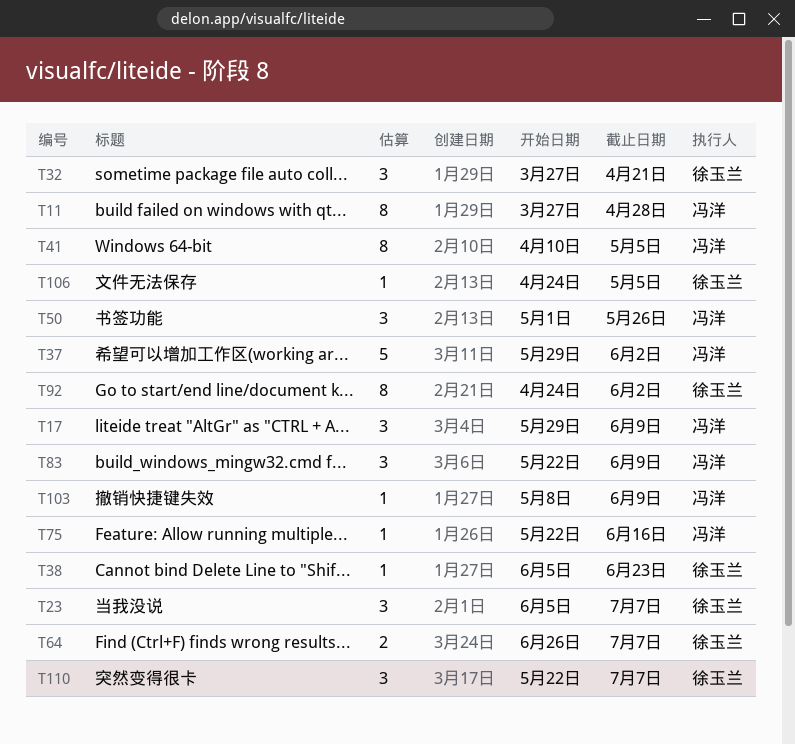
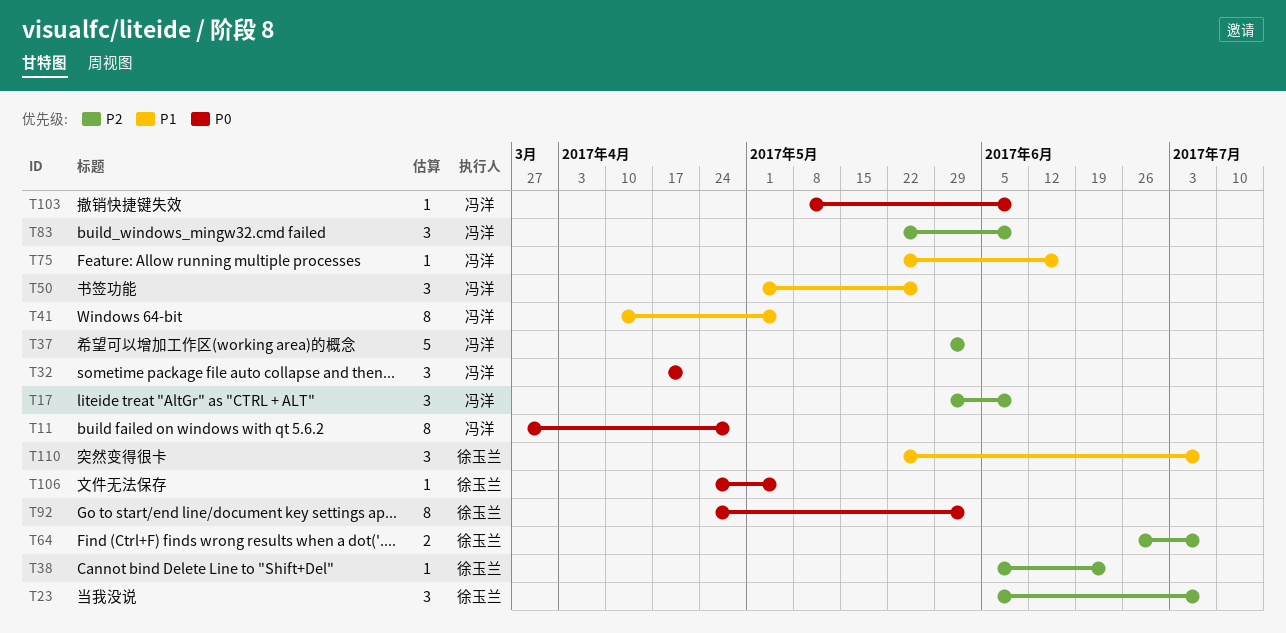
T32, owner: 徐玉兰 -> 冯洋
T32, start: Mar 27 -> Apr 17

